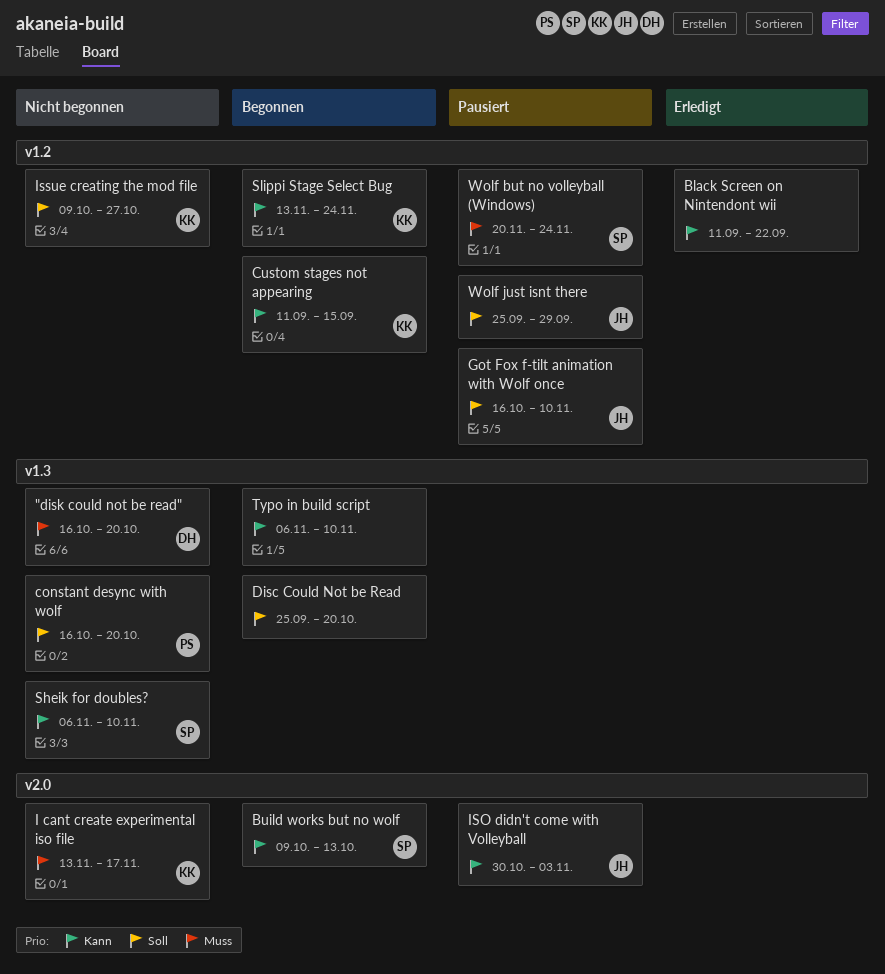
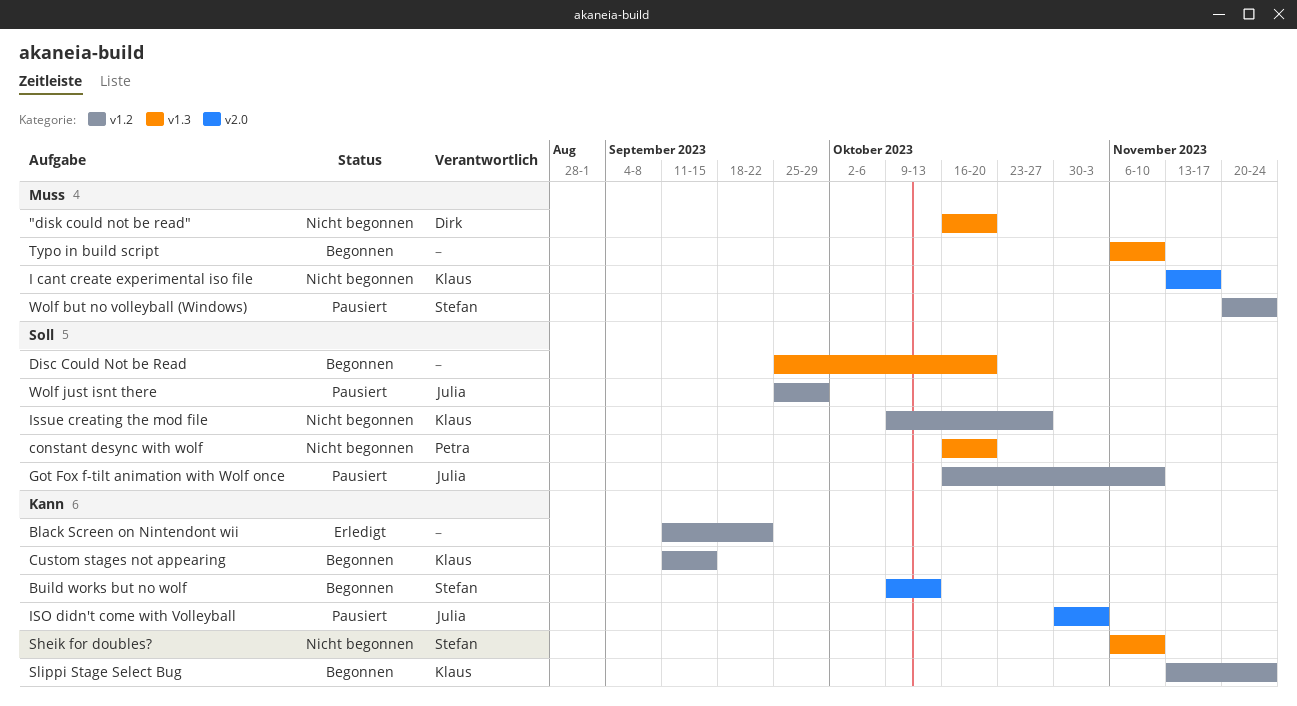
Typo in build script, priority: Kann -> Muss

